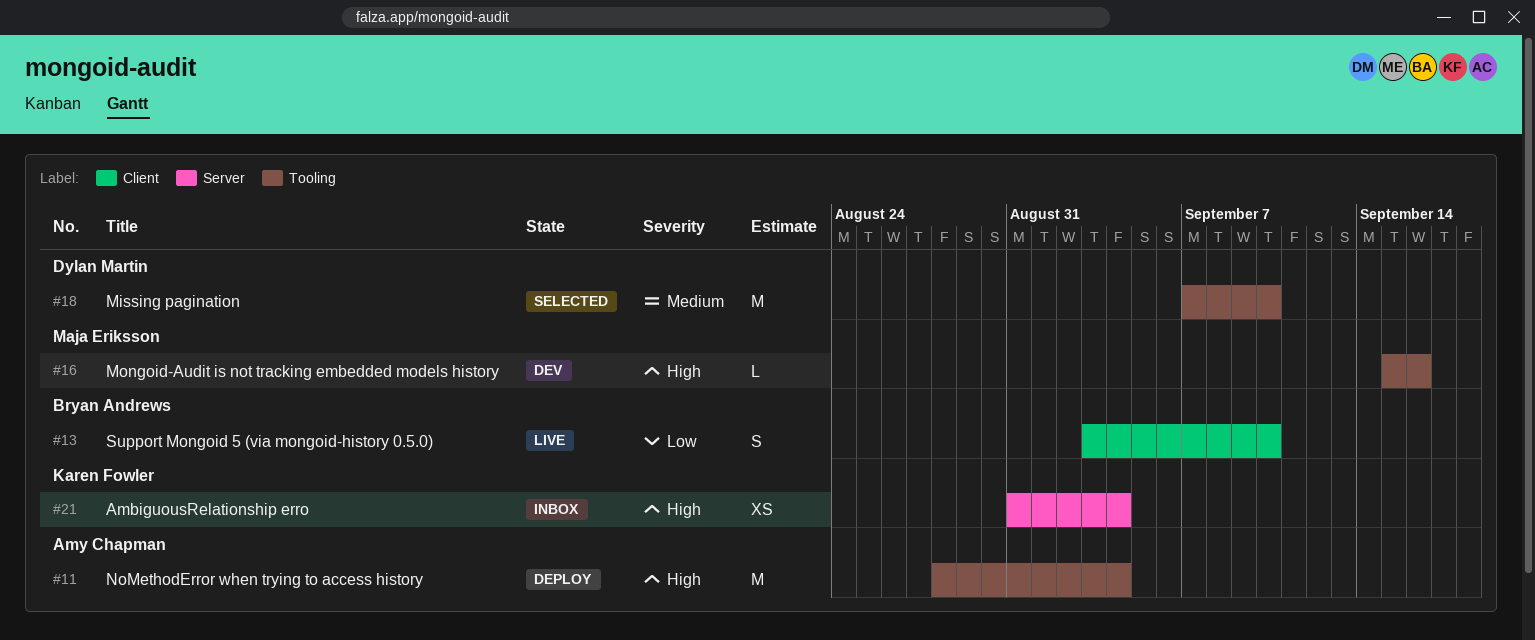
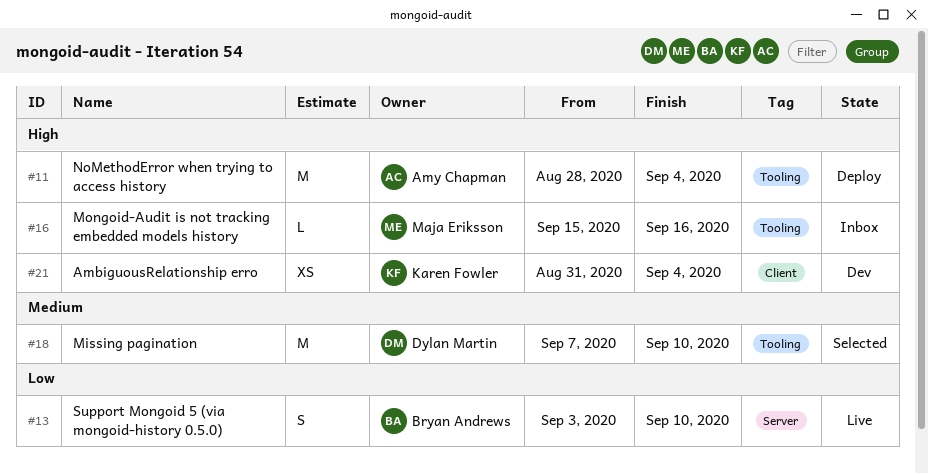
#13, label: Client -> Server
#16, status: Dev -> Inbox
#21, status: Inbox -> Dev
#21, label: Server -> Client

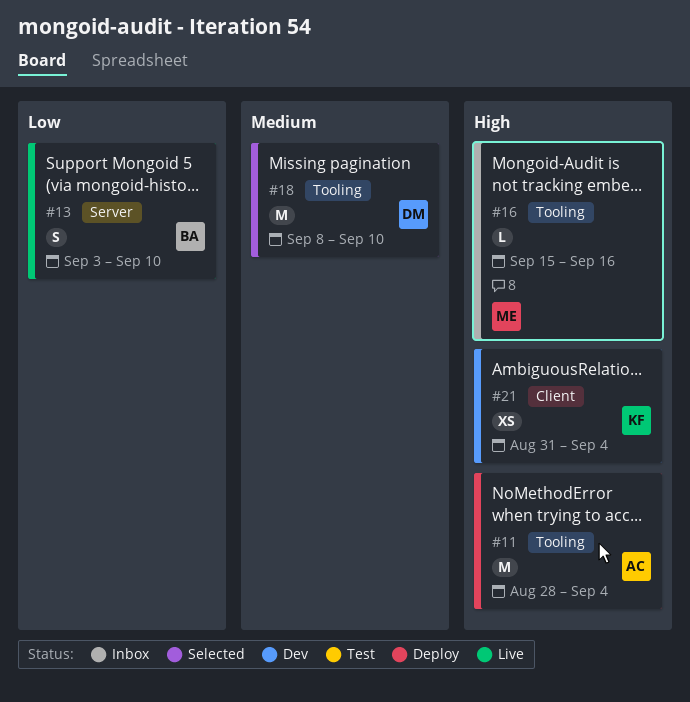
#18, start: Sep 7 -> Sep 8

